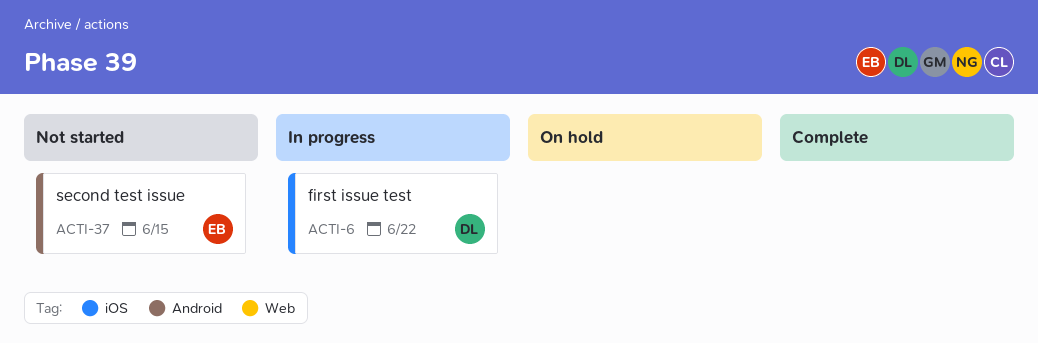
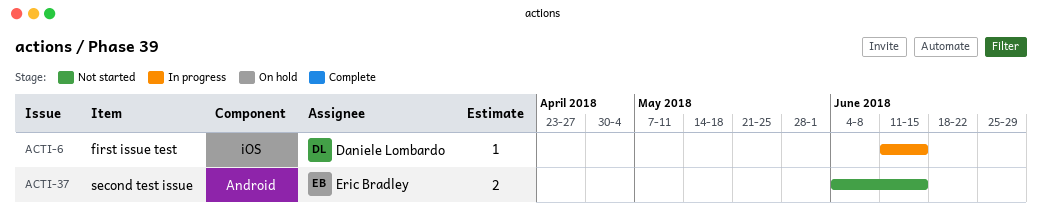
ACTI-6, due: Jun 22 -> Jun 15

